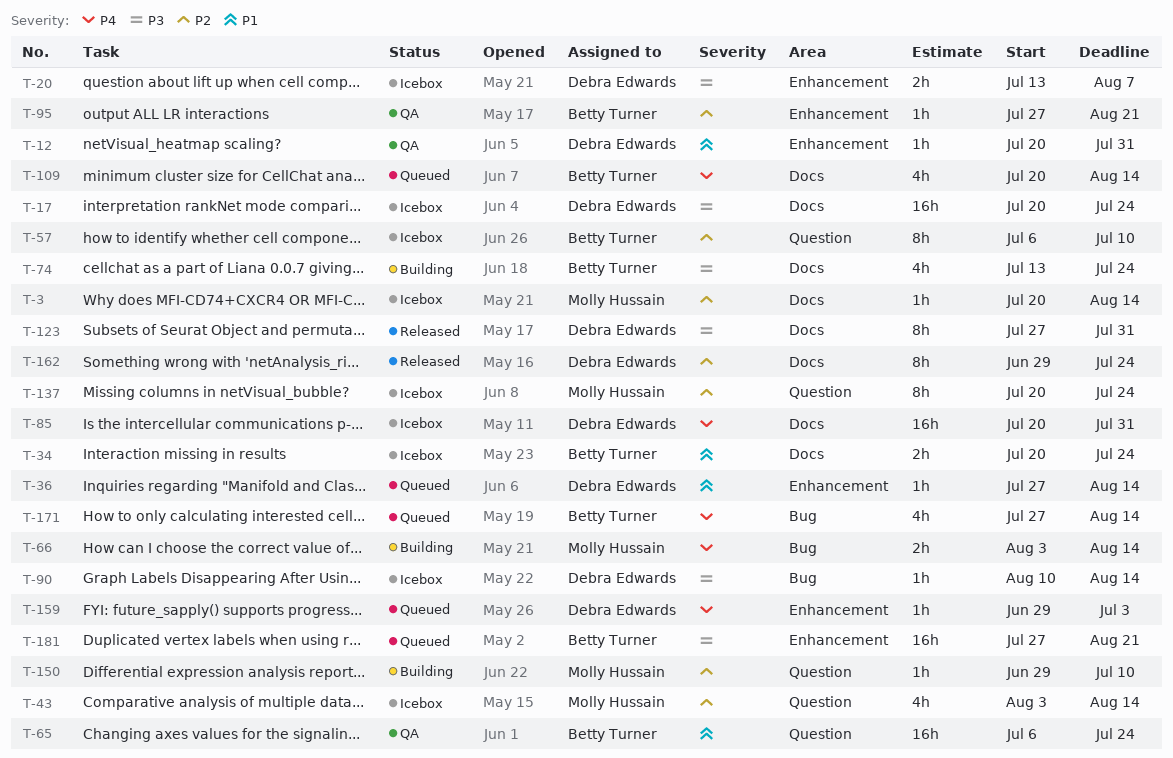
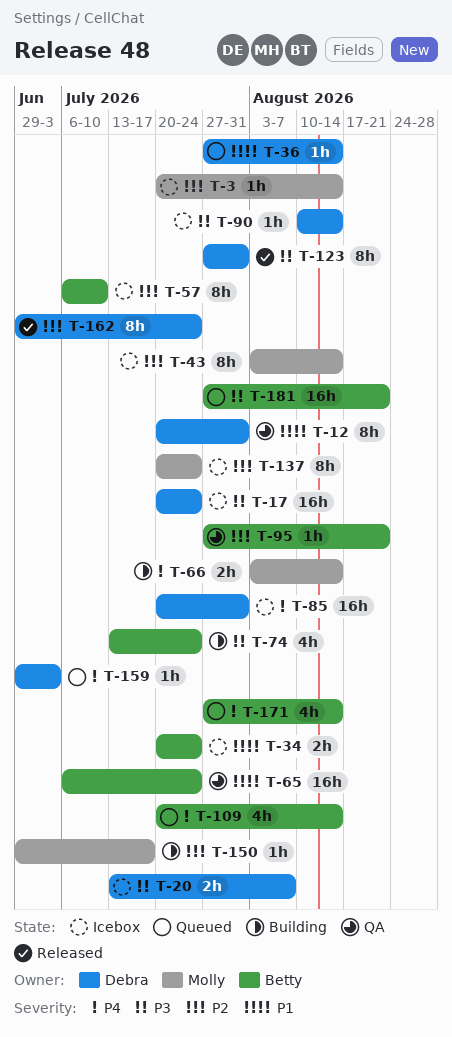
T-12, estimate: 1h -> 8h
T-43, estimate: 4h -> 8h
T-150, due: Jul 10 -> Jul 17

